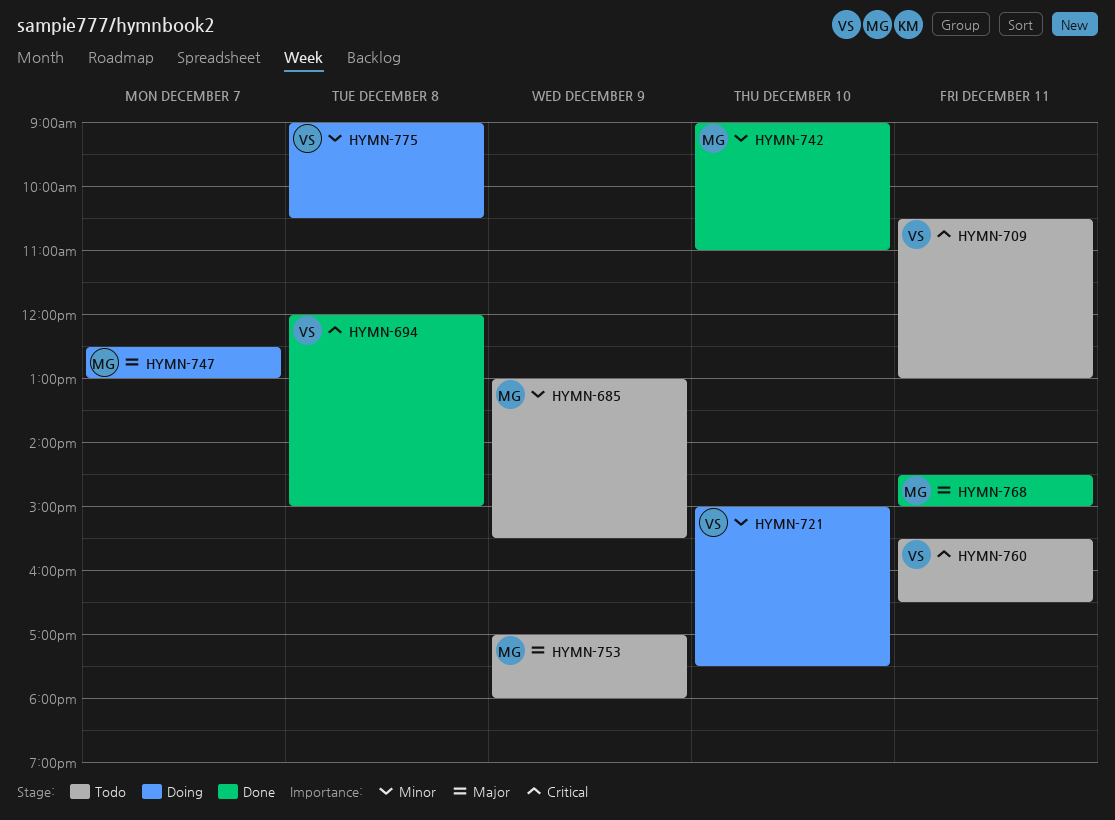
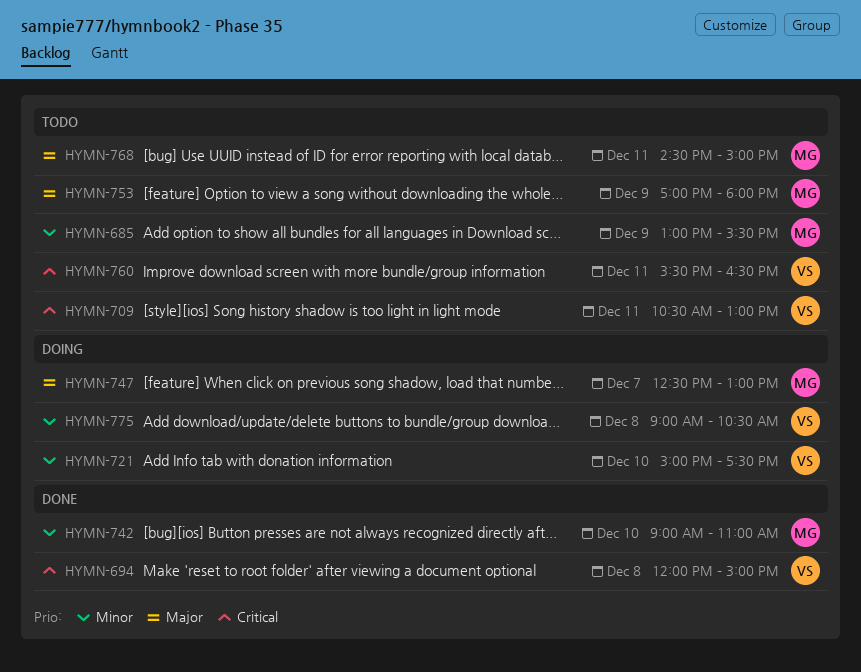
HYMN-768, status: Done -> Todo

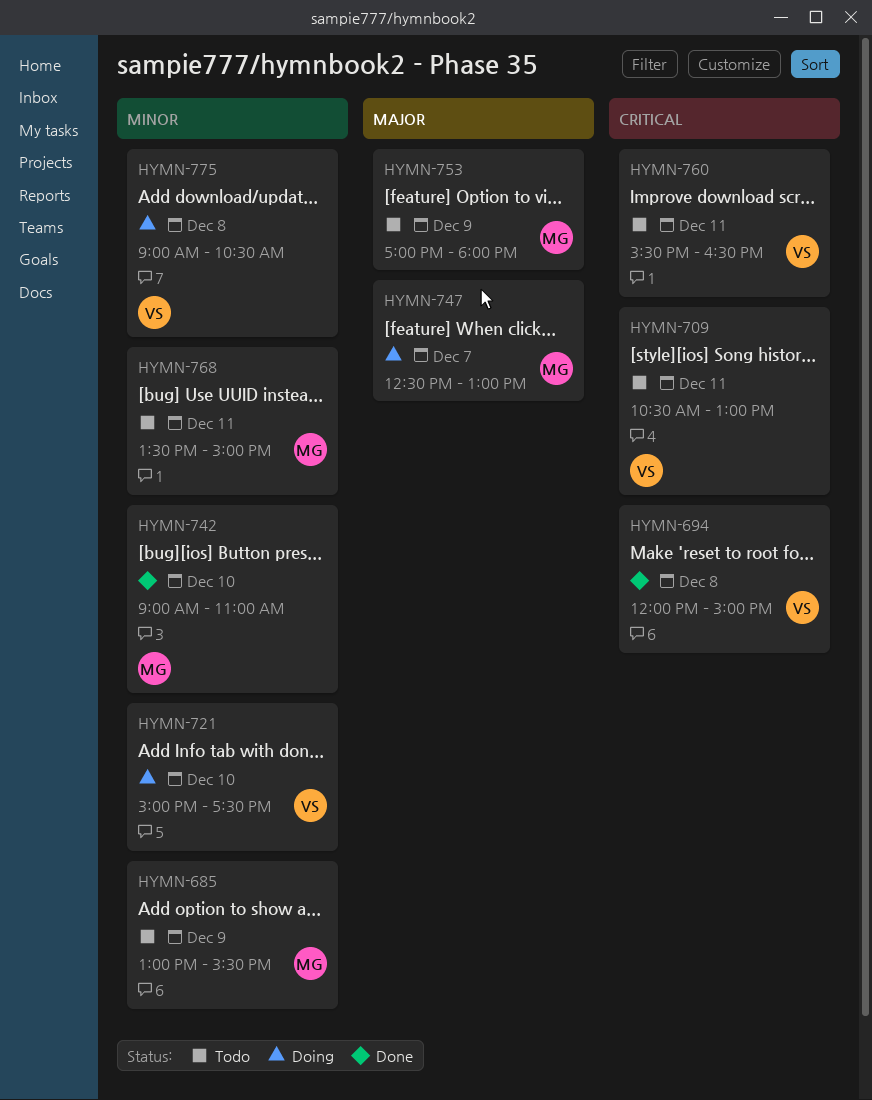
HYMN-768, priority: Major -> Minor
HYMN-768, begins: 14:30 -> 13:30

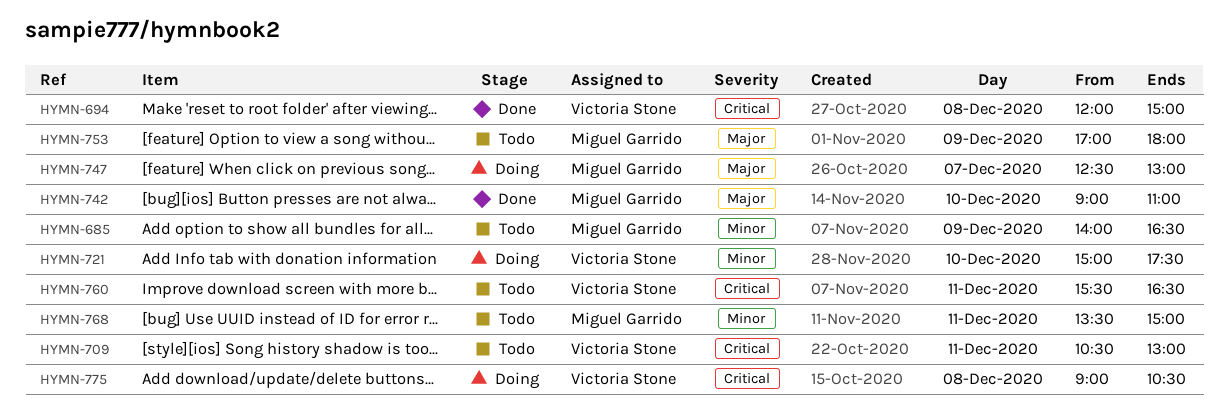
HYMN-685, begins: 13:00 -> 14:00
HYMN-685, ends: 15:30 -> 16:30
HYMN-742, priority: Minor -> Major
HYMN-775, priority: Minor -> Critical

